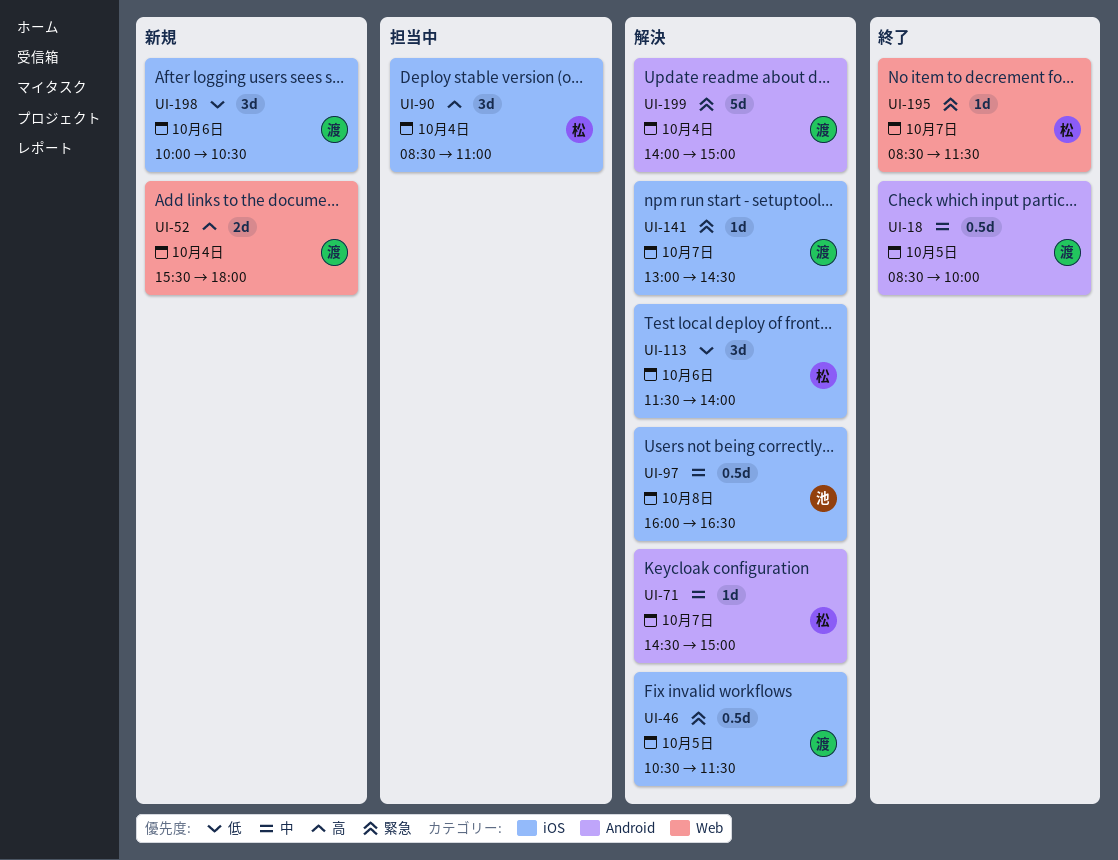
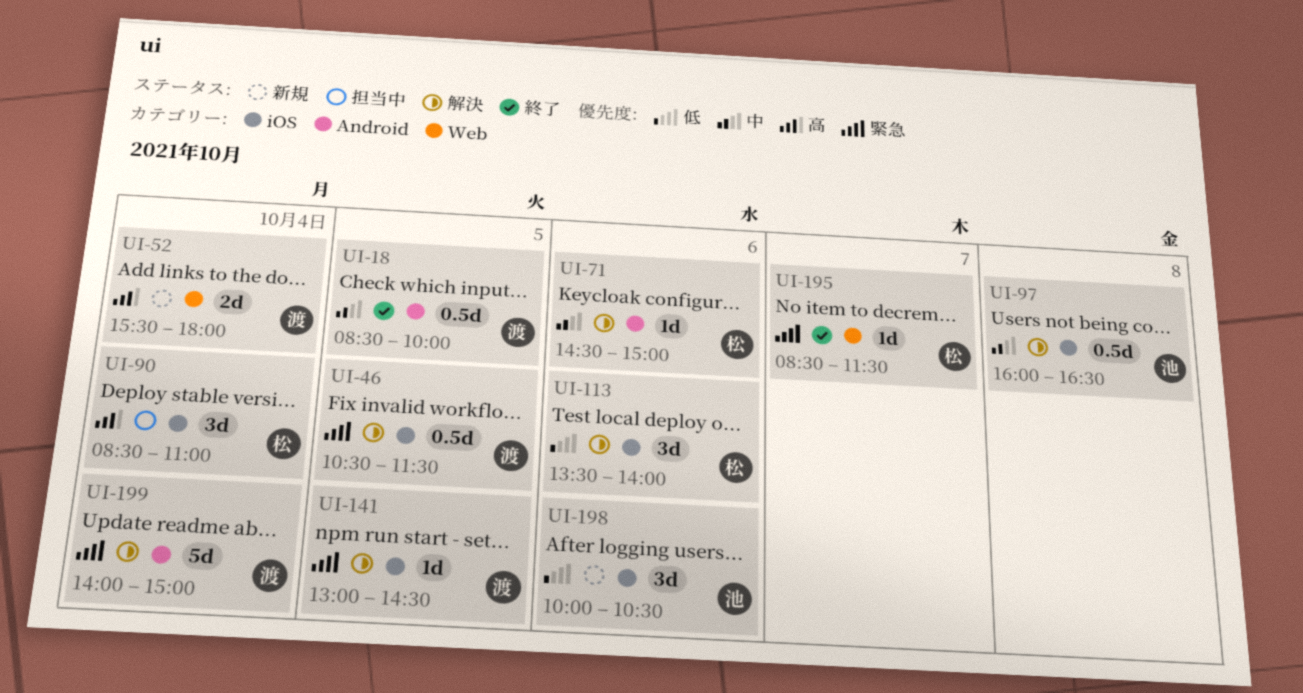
UI-71, day: Oct 7 -> Oct 6
UI-113, begins: 11:30 -> 13:30
UI-141, day: Oct 7 -> Oct 5
UI-198, owner: 渡 -> 池

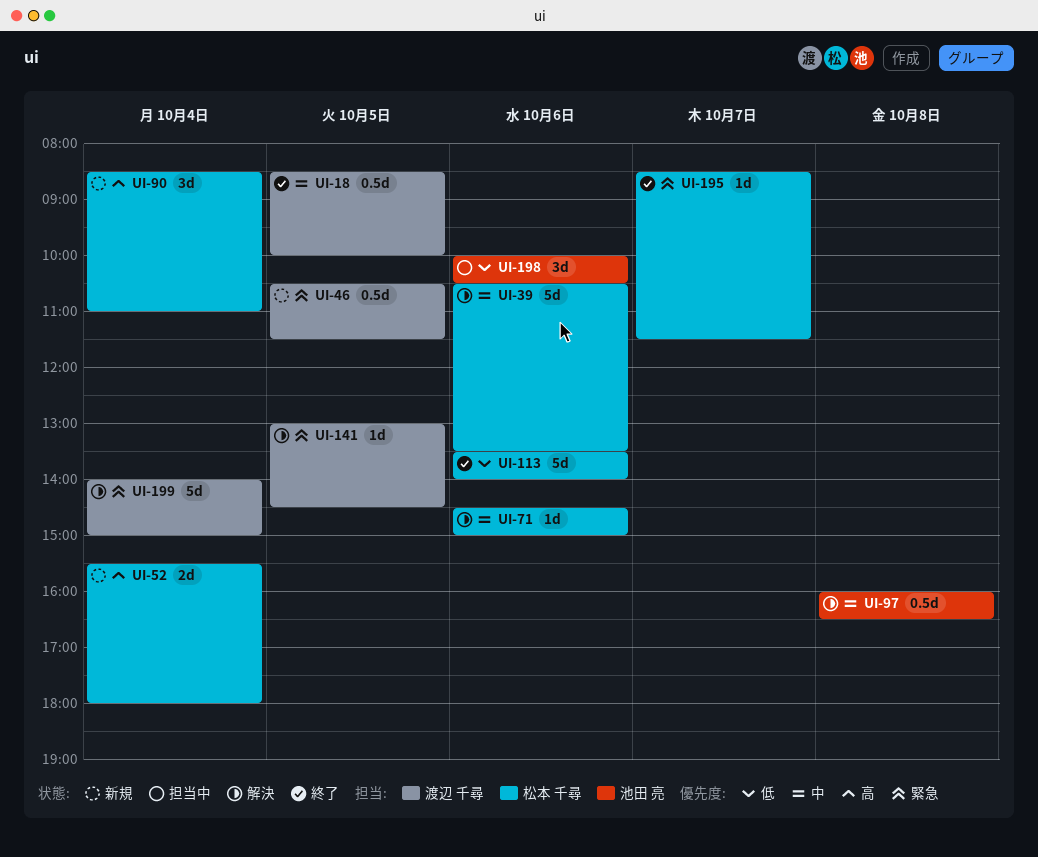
UI-39: none -> present
UI-46, status: 解決 -> 新規
UI-52, owner: 渡辺 千尋 -> 松本 千尋
UI-90, status: 担当中 -> 新規
UI-113, status: 解決 -> 終了
UI-113, estimate: 3d -> 5d
UI-198, status: 新規 -> 担当中

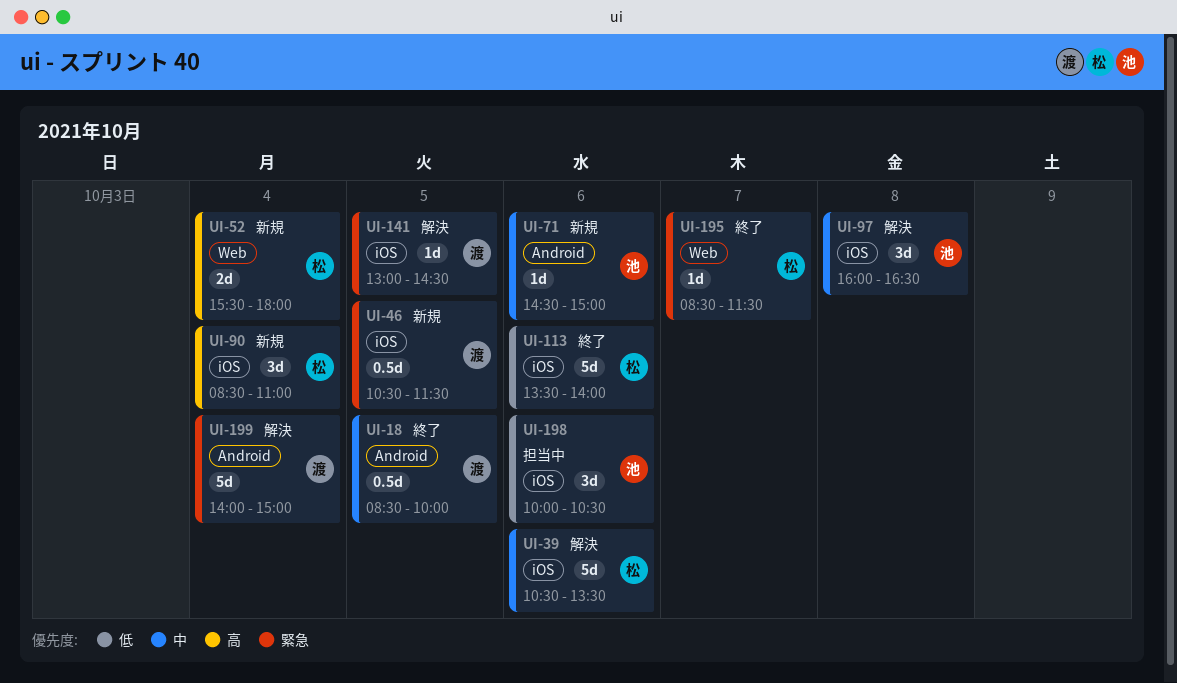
UI-71, status: 解決 -> 新規
UI-71, owner: 松本 千尋 -> 池田 亮
UI-97, estimate: 0.5d -> 3d

